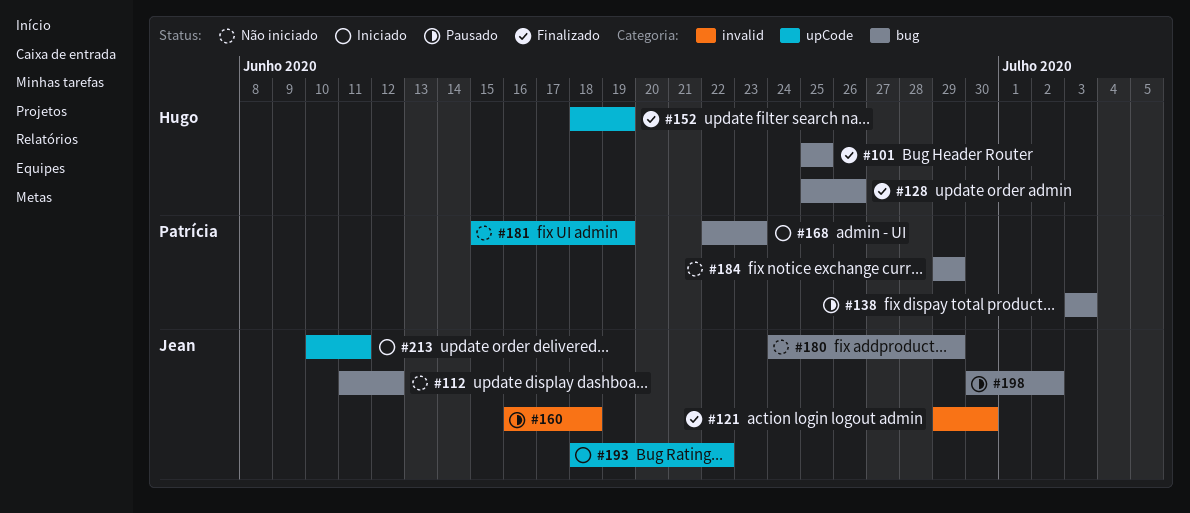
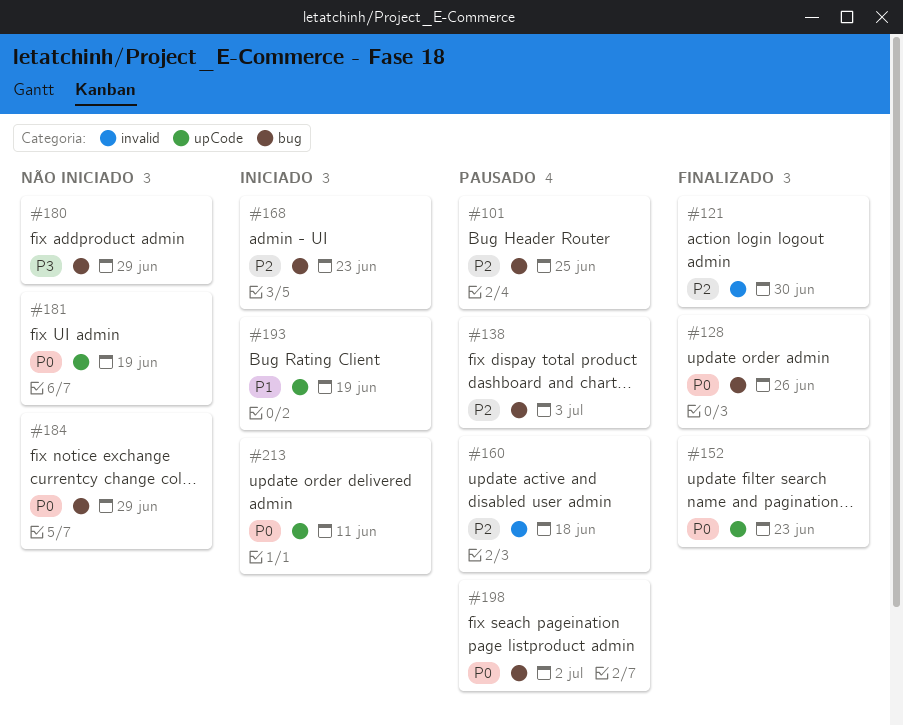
#101, status: Finalizado -> Pausado
#112: present -> none
#152, due: Jun 19 -> Jun 23
#193, due: Jun 22 -> Jun 19

